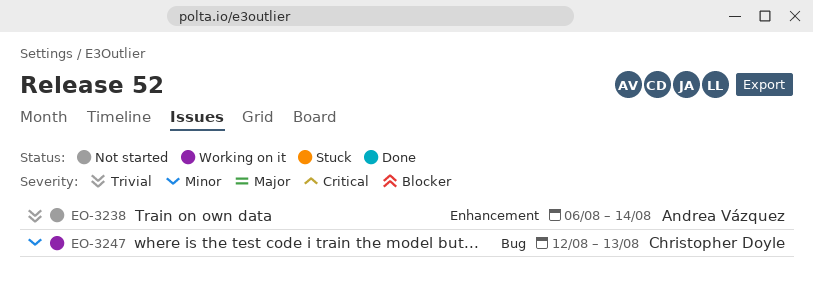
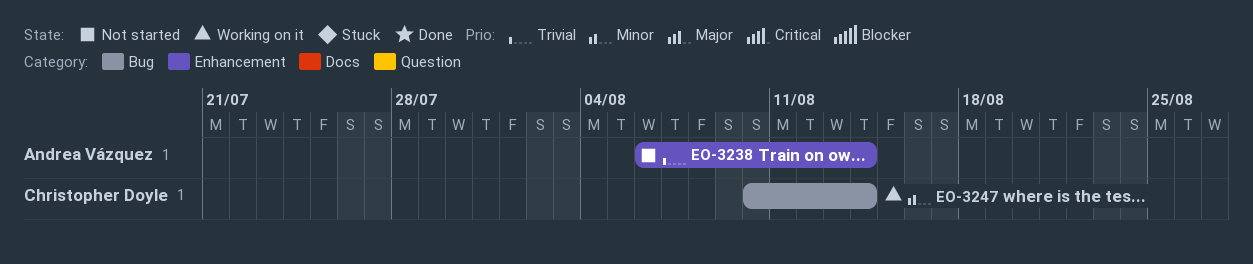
EO-3247, start: Aug 12 -> Aug 10
EO-3247, due: Aug 13 -> Aug 14

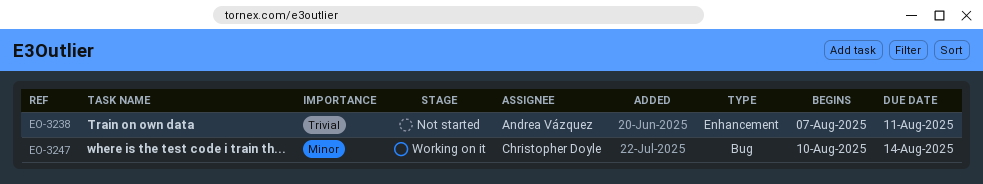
EO-3238, start: Aug 6 -> Aug 7
EO-3238, due: Aug 14 -> Aug 11

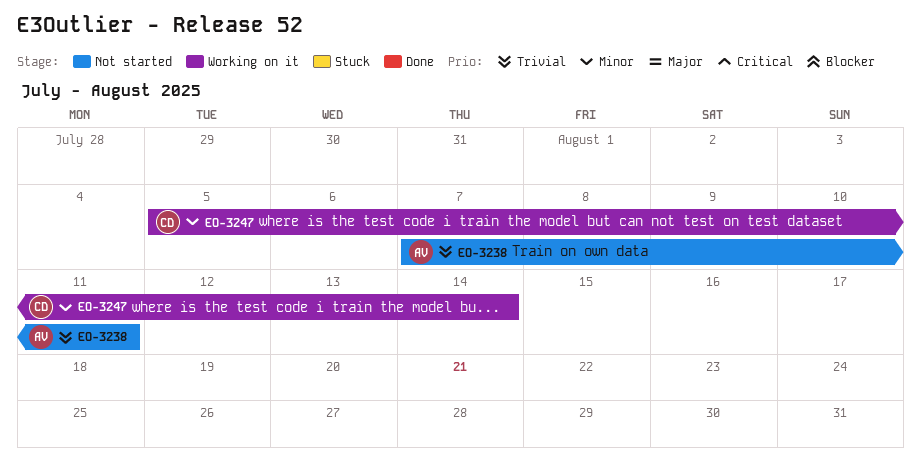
EO-3247, start: Aug 10 -> Aug 5

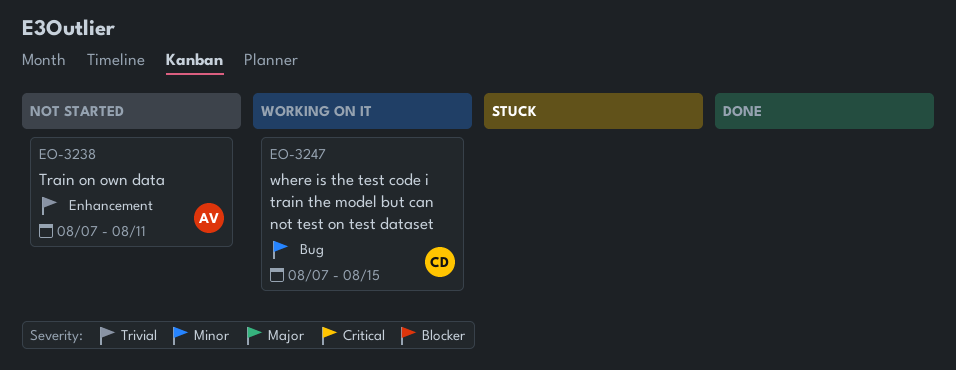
EO-3247, start: Aug 5 -> Aug 7
EO-3247, due: Aug 14 -> Aug 15

